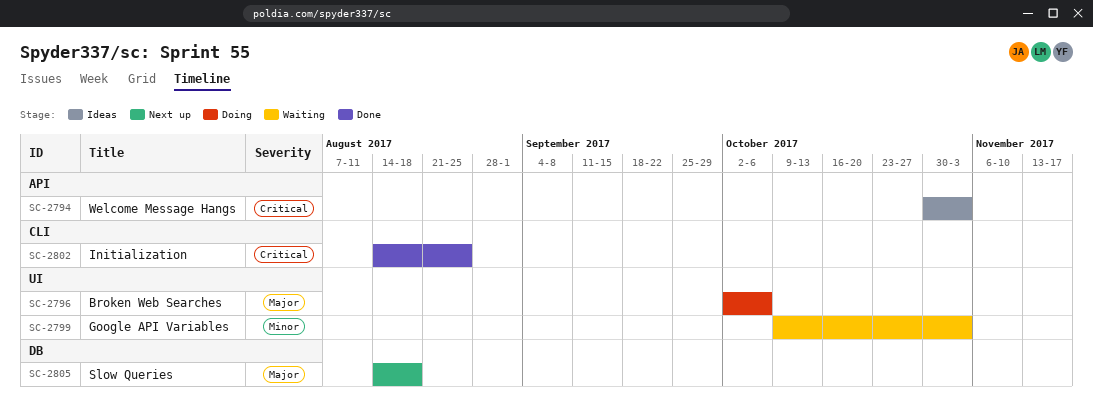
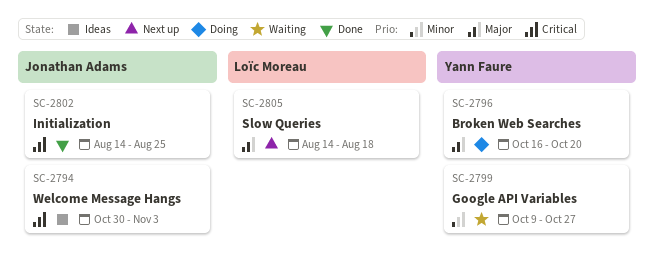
SC-2796, start: Oct 2 -> Oct 16
SC-2796, due: Oct 6 -> Oct 20
SC-2799, due: Nov 3 -> Oct 27

